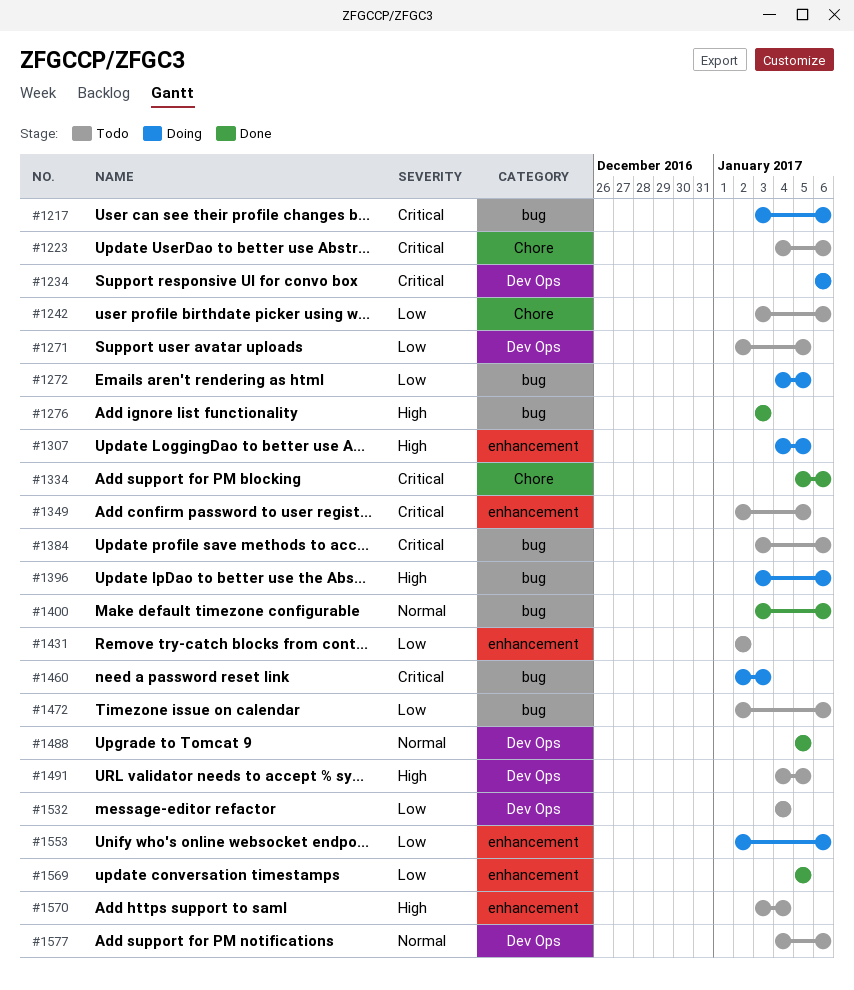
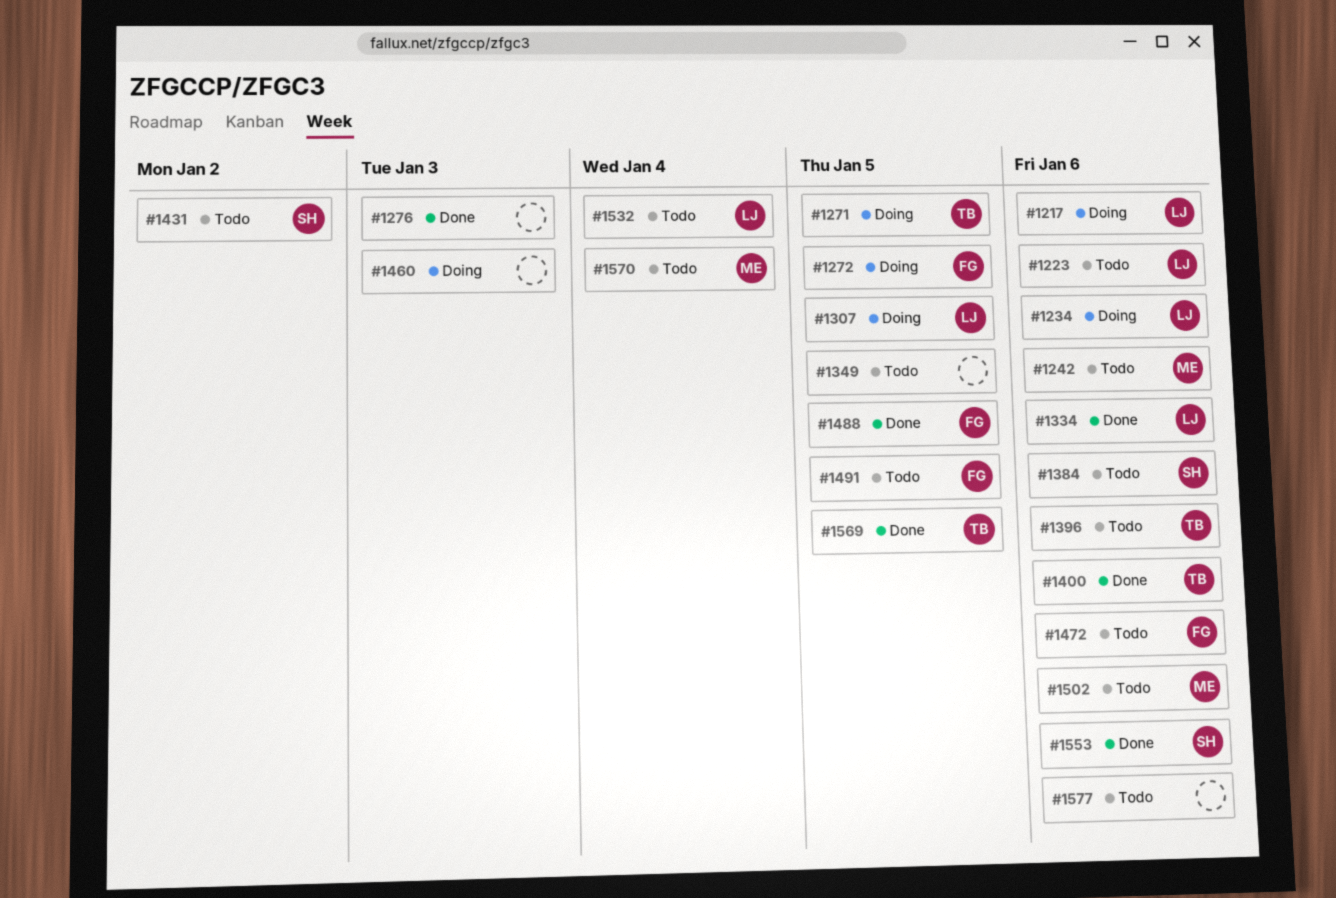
#1271, status: Todo -> Doing
#1396, status: Doing -> Todo
#1502: none -> present
#1553, status: Doing -> Done

